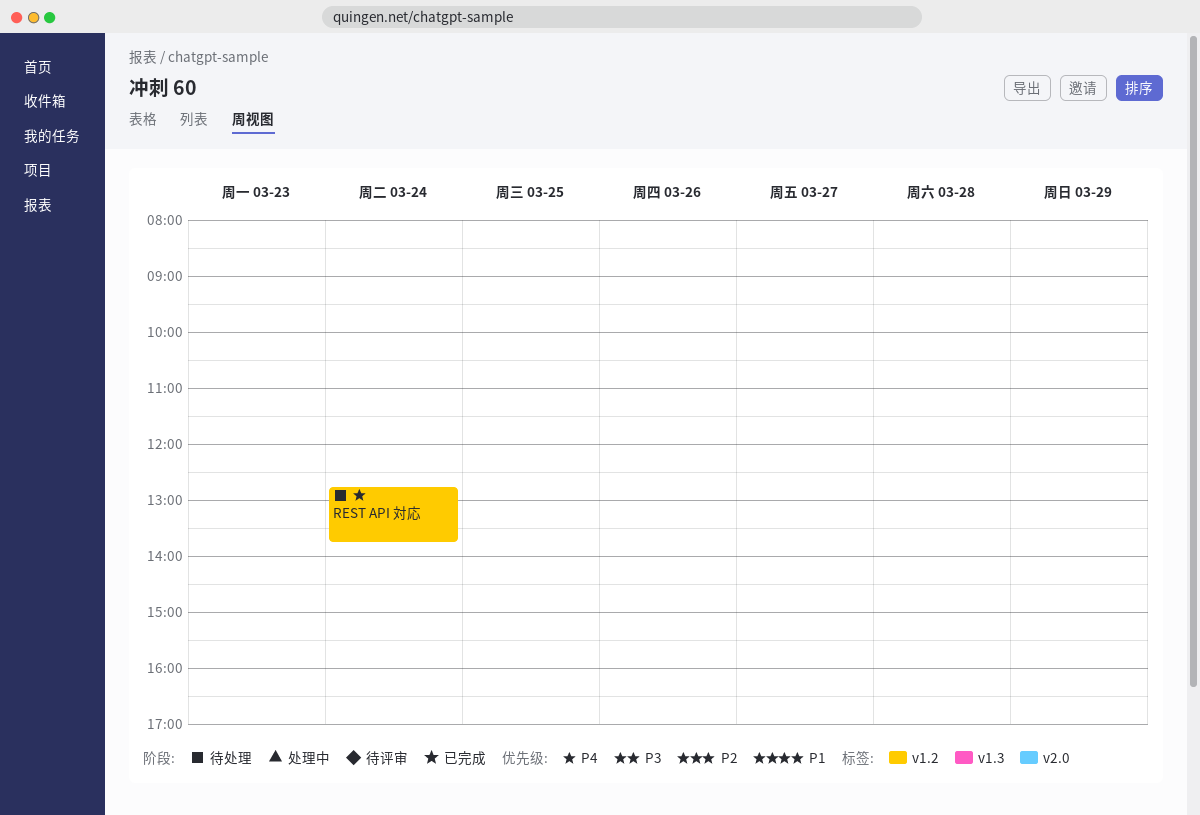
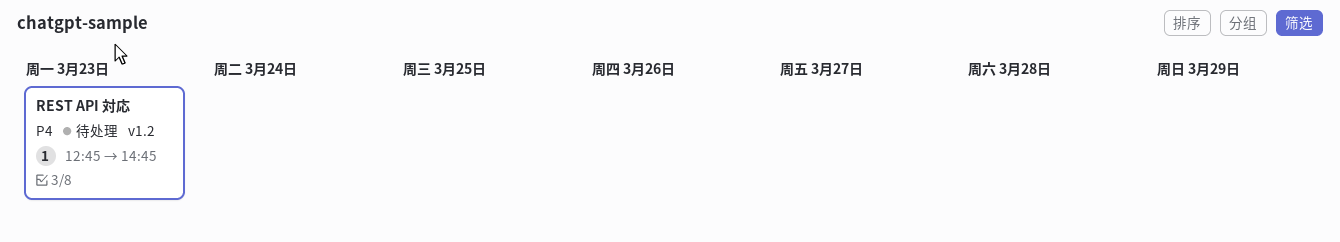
REST API 対応, day: Mar 24 -> Mar 23
REST API 対応, ends: 13:45 -> 14:45

